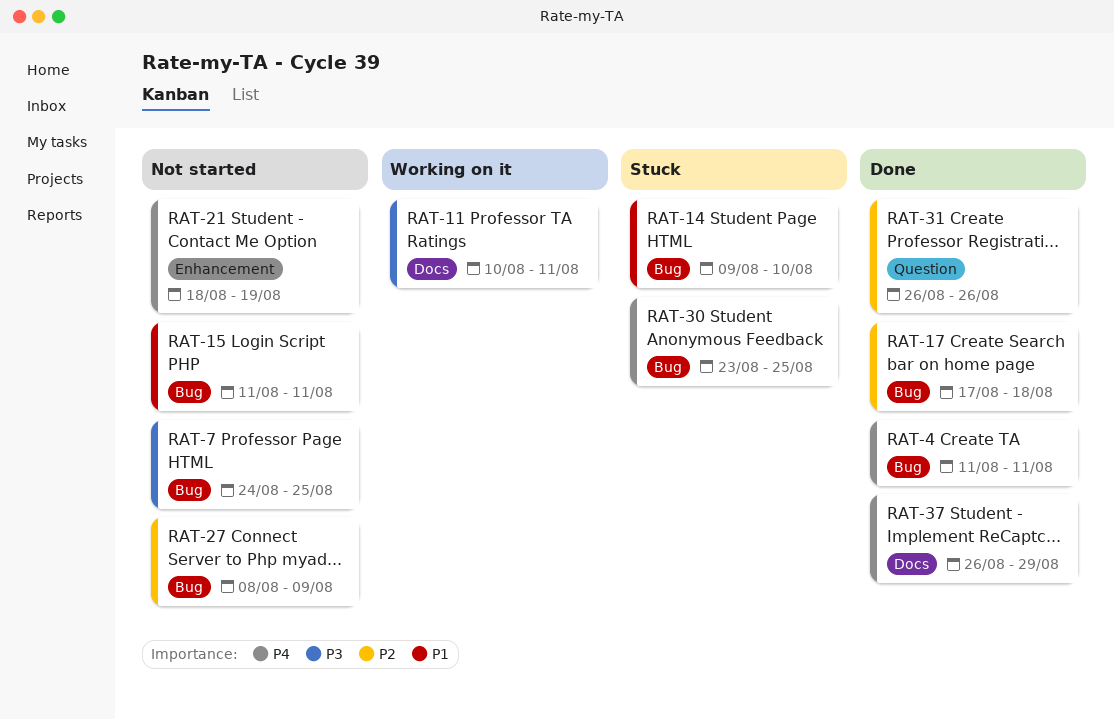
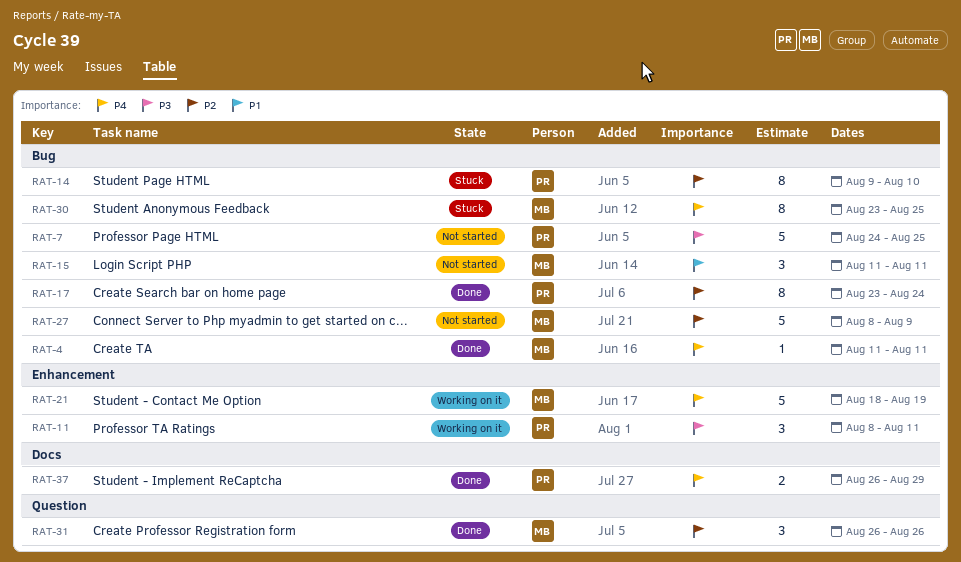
RAT-11, label: Docs -> Enhancement
RAT-11, start: Aug 10 -> Aug 8
RAT-14, priority: P1 -> P2
RAT-17, start: Aug 17 -> Aug 23
RAT-17, due: Aug 18 -> Aug 24
RAT-21, status: Not started -> Working on it

